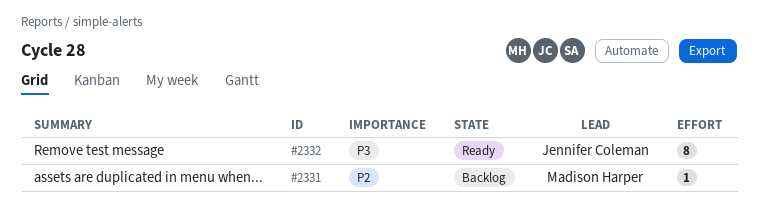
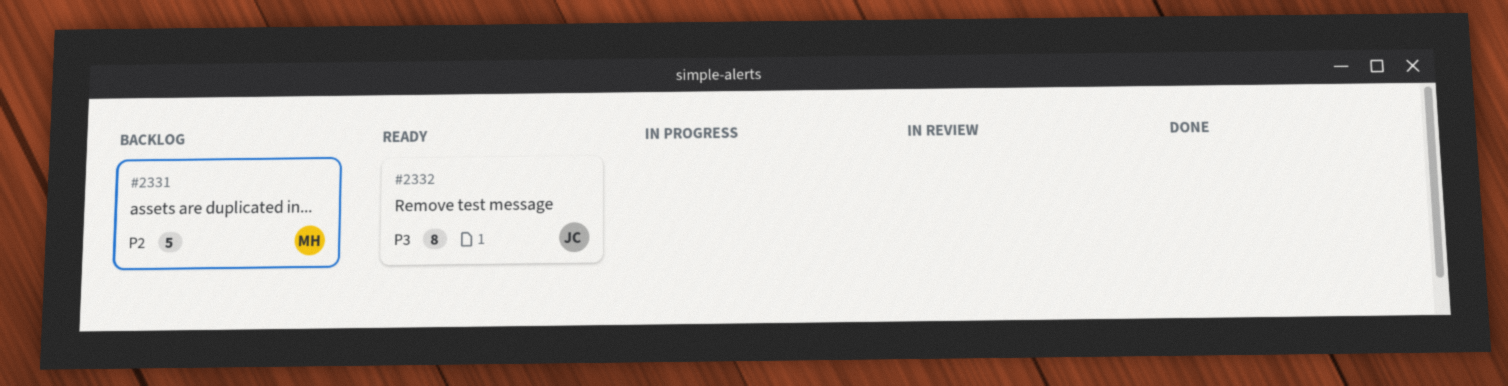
#2331, estimate: 1 -> 5

